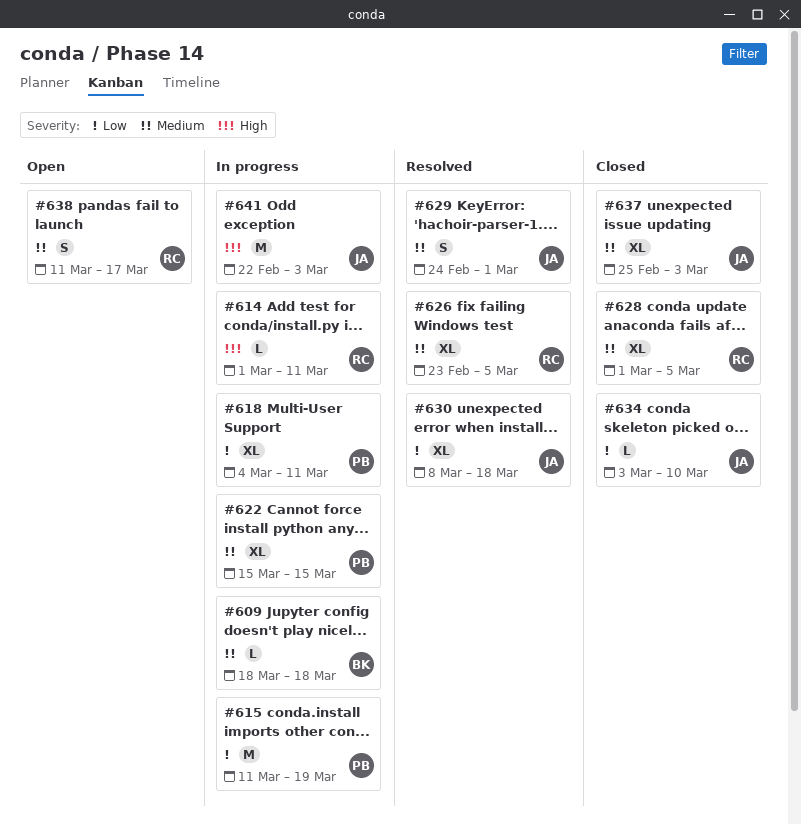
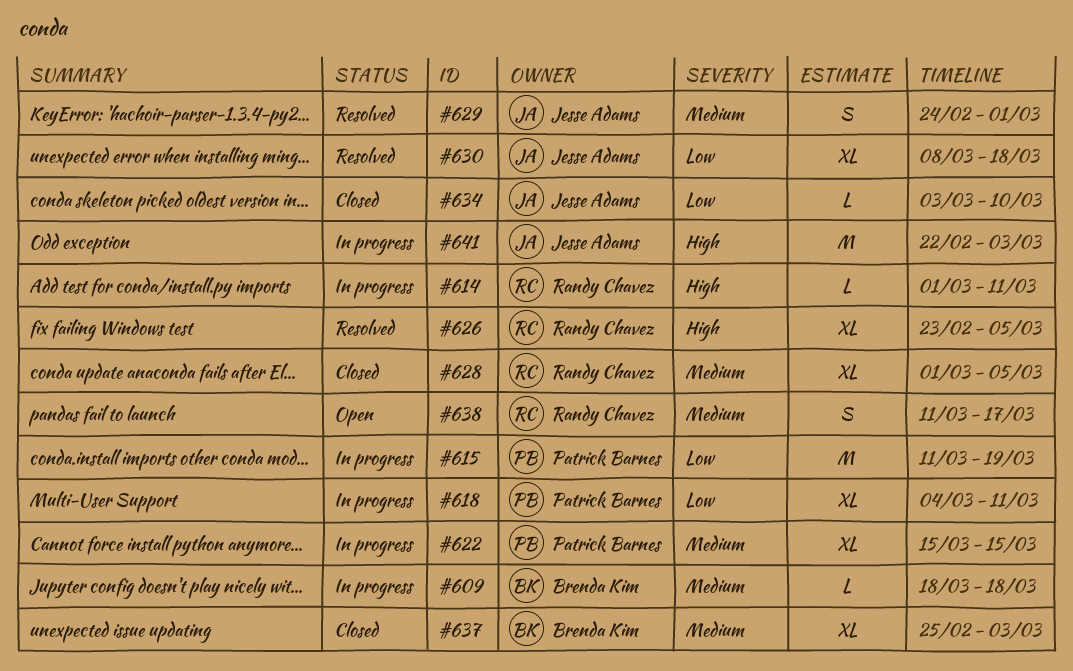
#626, priority: Medium -> High
#637, owner: Jesse Adams -> Brenda Kim

